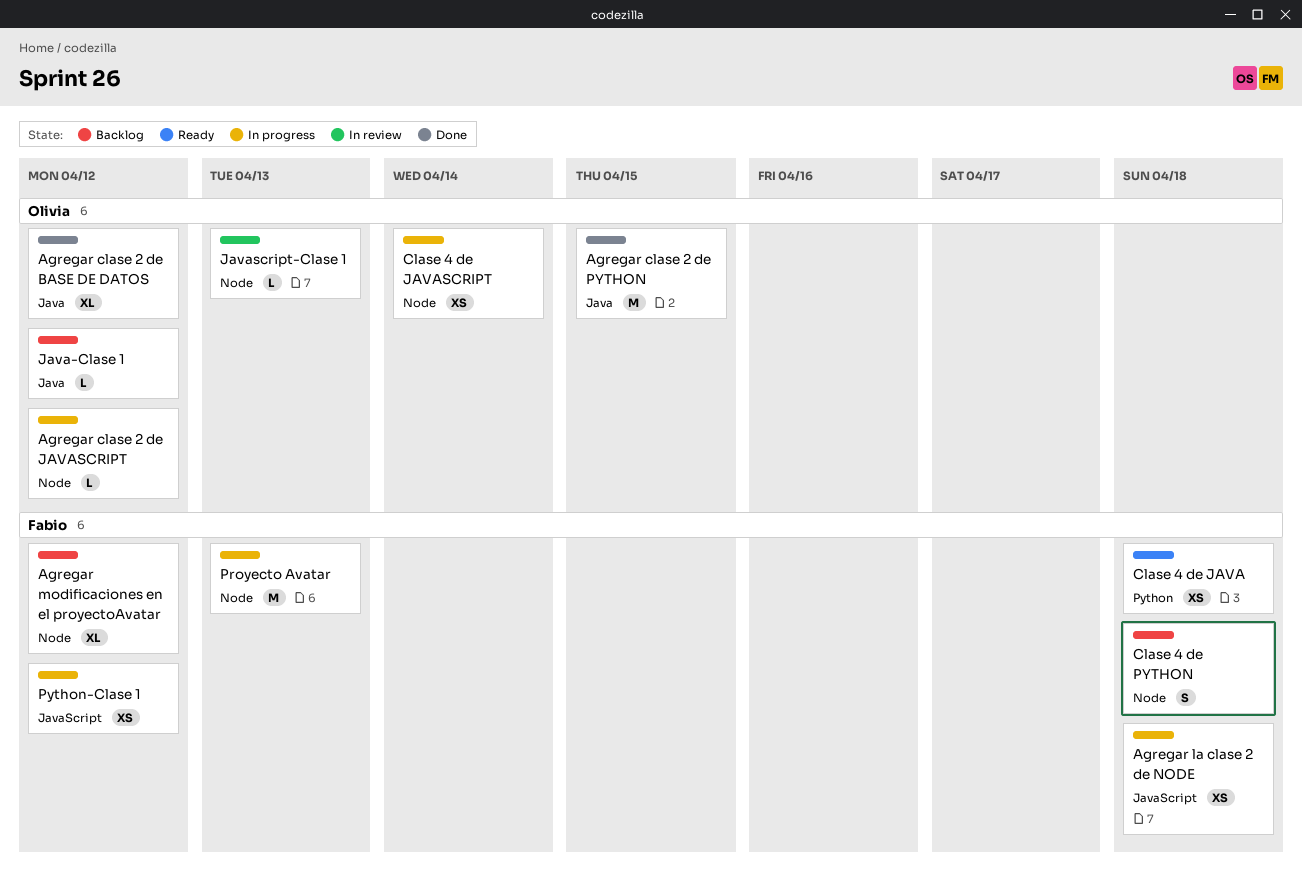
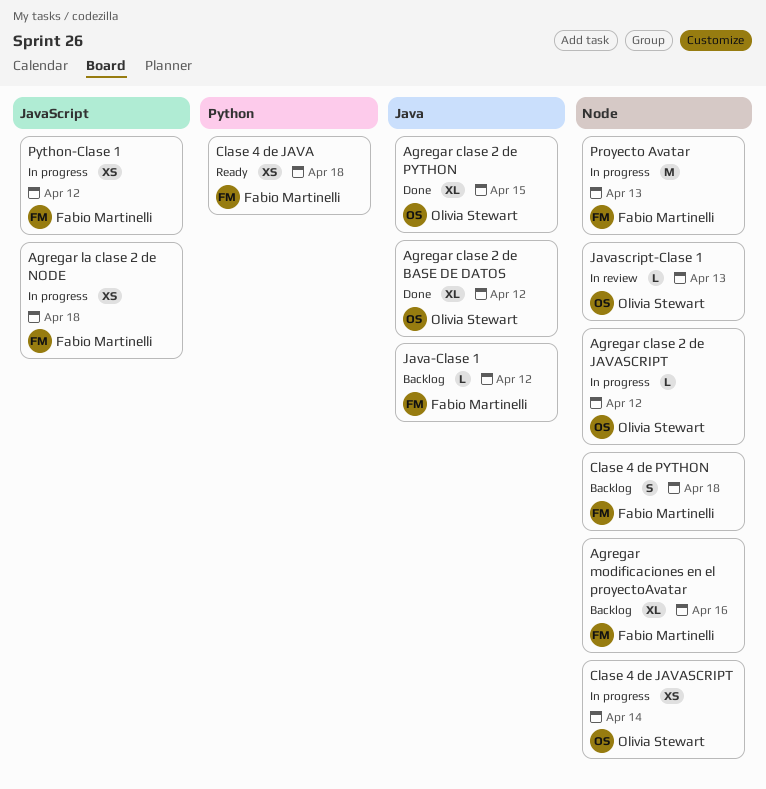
Agregar clase 2 de PYTHON, estimate: M -> XL
Agregar modificaciones en el proyectoAvatar, due: Apr 12 -> Apr 16
Java-Clase 1, owner: Olivia Stewart -> Fabio Martinelli

